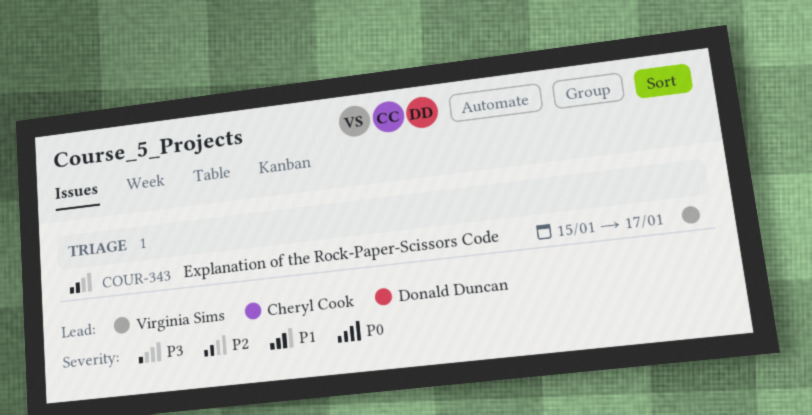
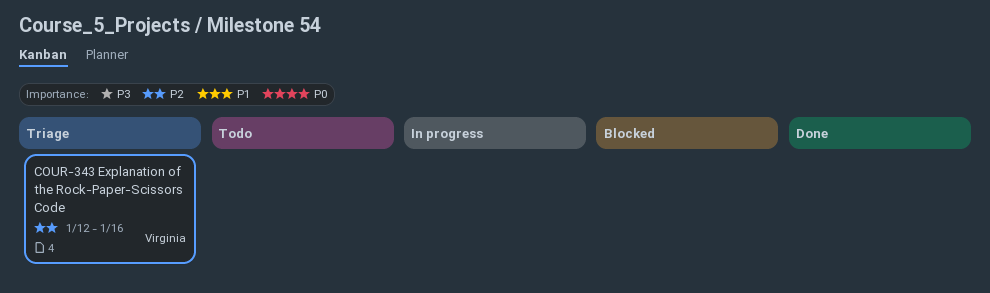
COUR-343, start: Jan 15 -> Jan 12
COUR-343, due: Jan 17 -> Jan 16

